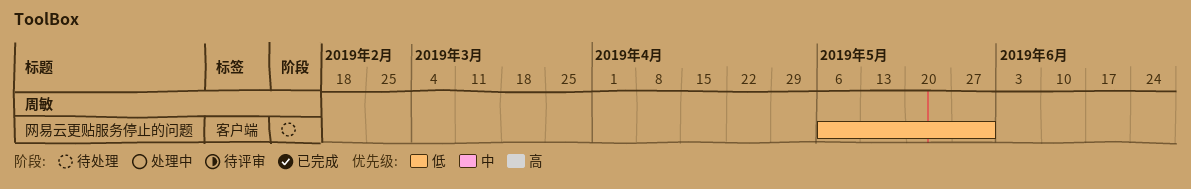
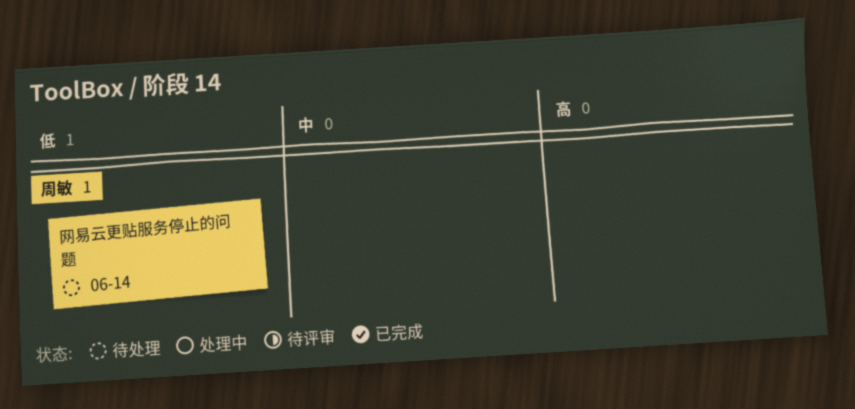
网易云更贴服务停止的问题, due: May 31 -> Jun 14

